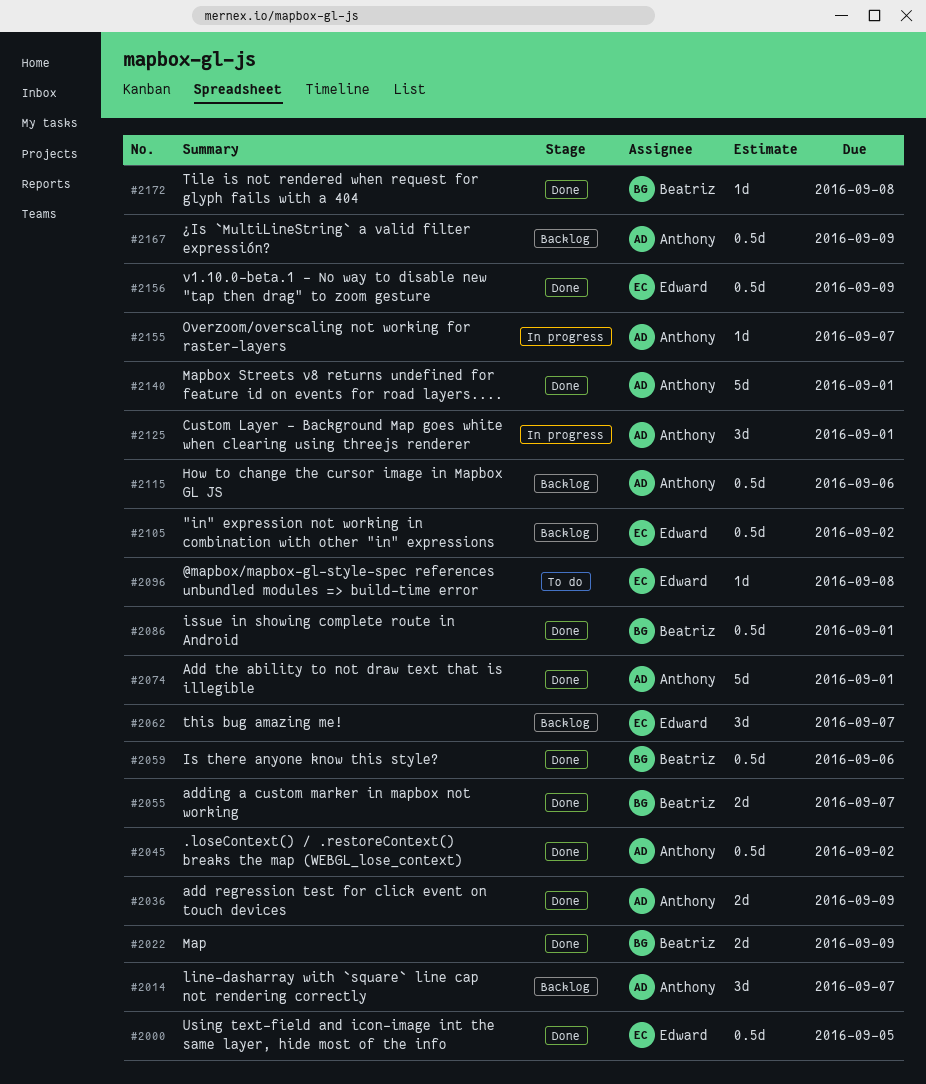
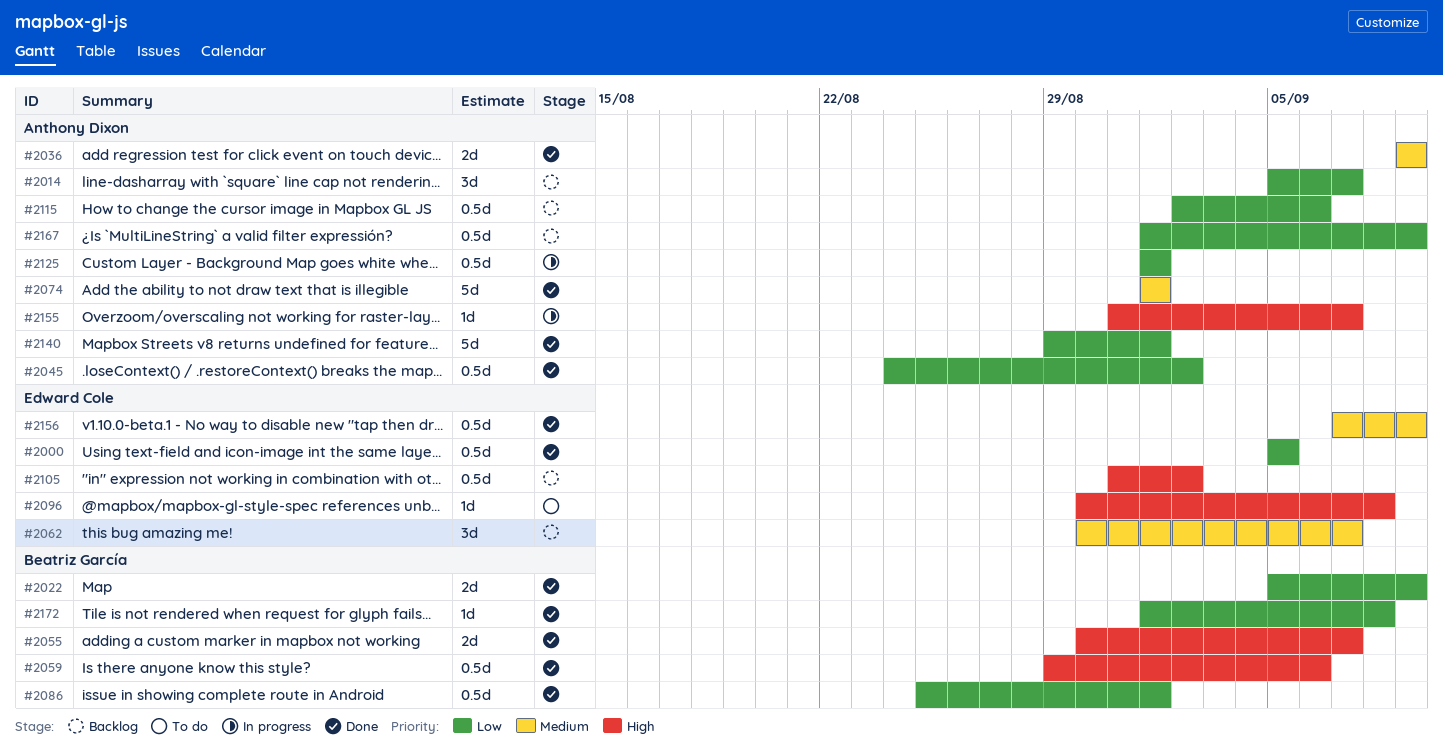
#2125, estimate: 3d -> 0.5d

